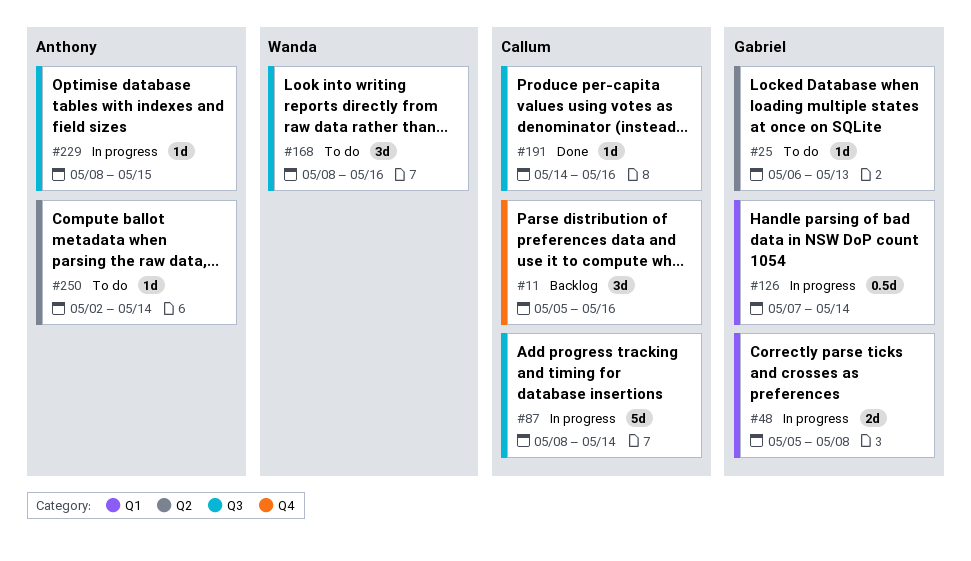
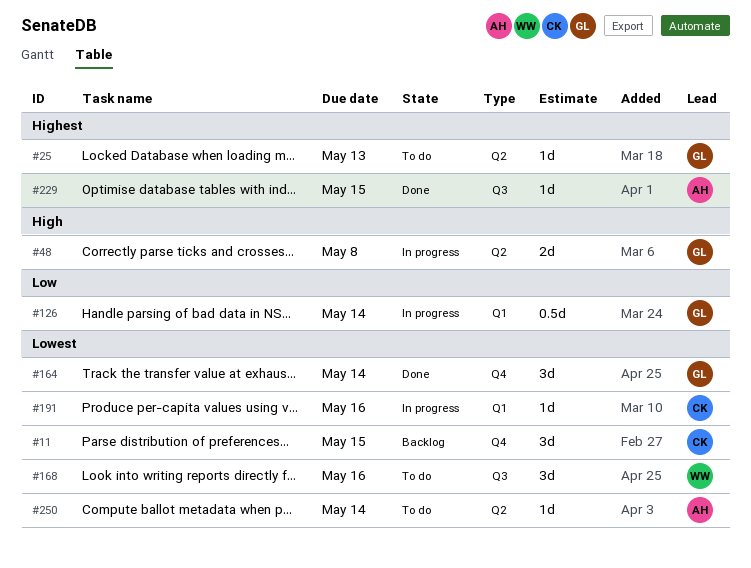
#11, due: May 16 -> May 15
#48, label: Q1 -> Q2
#87: present -> none
#164: none -> present
#191, status: Done -> In progress
#191, label: Q3 -> Q1
#229, status: In progress -> Done

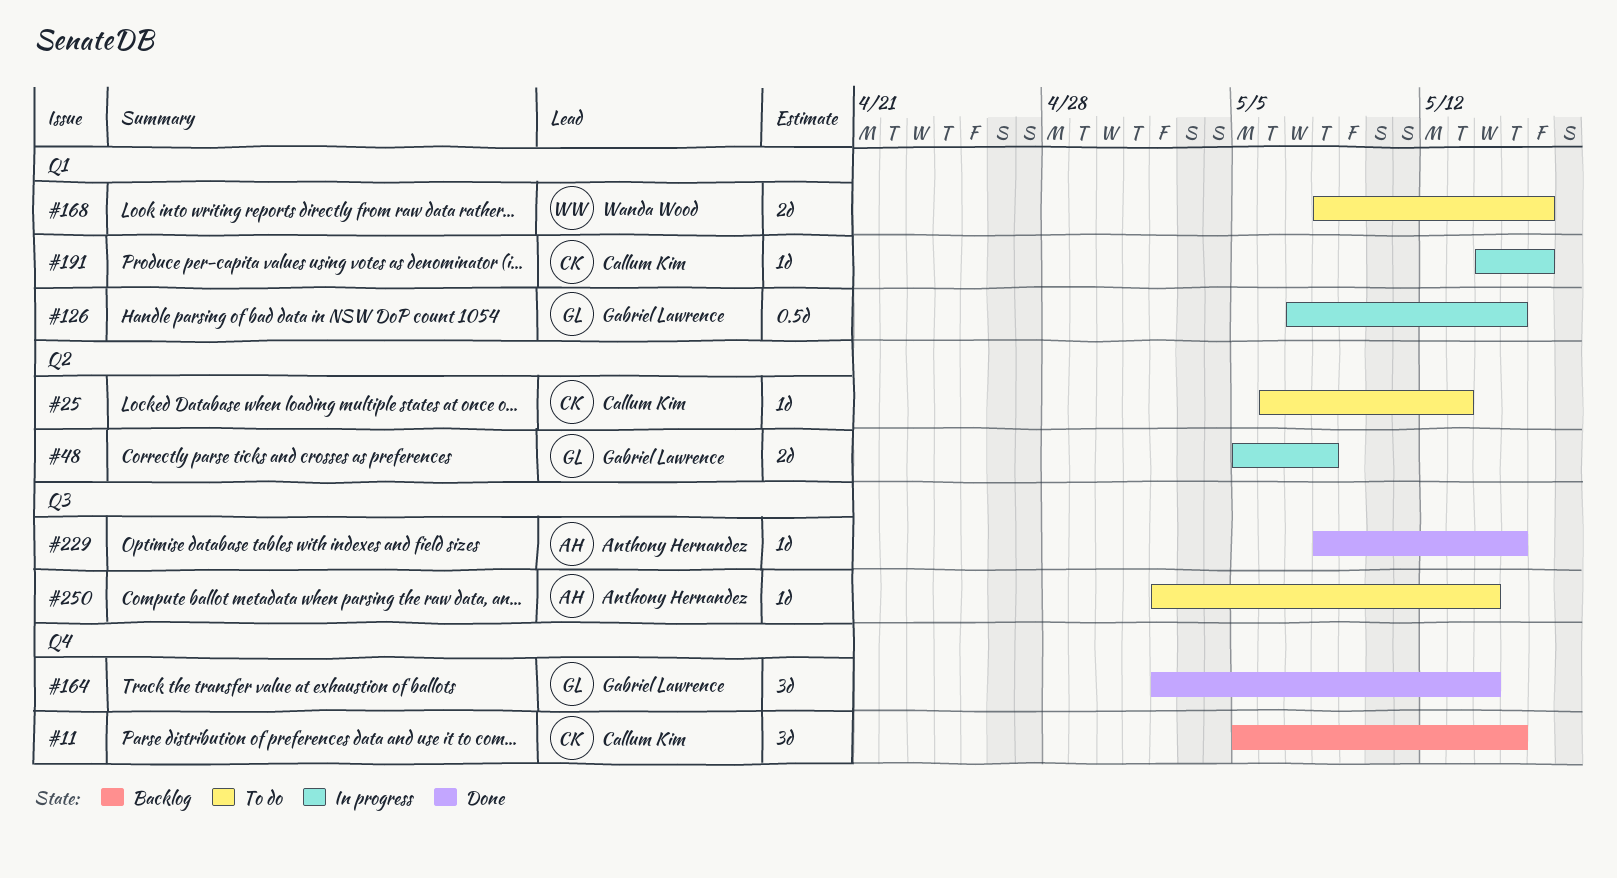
#25, owner: Gabriel Lawrence -> Callum Kim
#126, due: May 14 -> May 15
#168, label: Q3 -> Q1
#168, estimate: 3d -> 2d
#250, label: Q2 -> Q3

